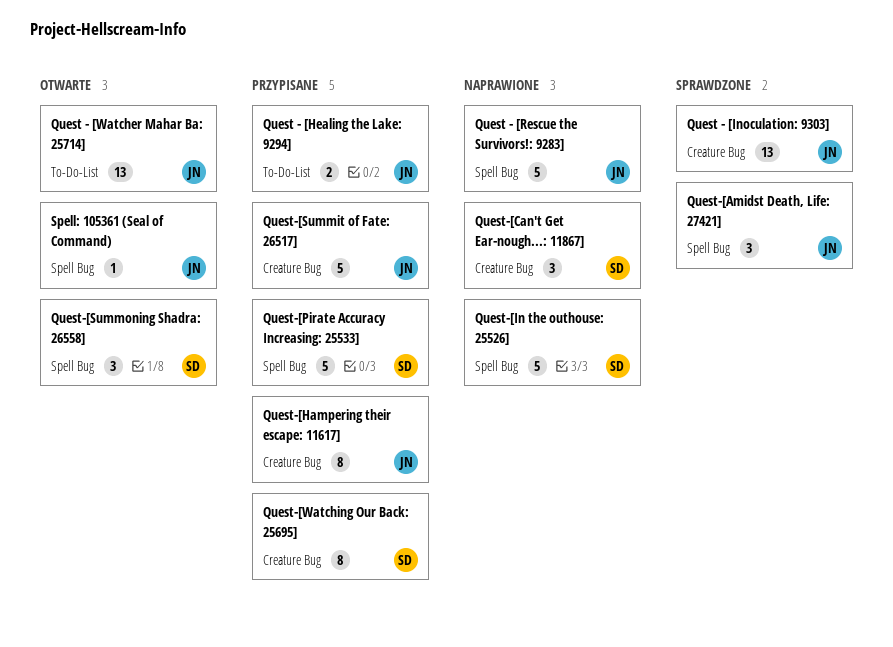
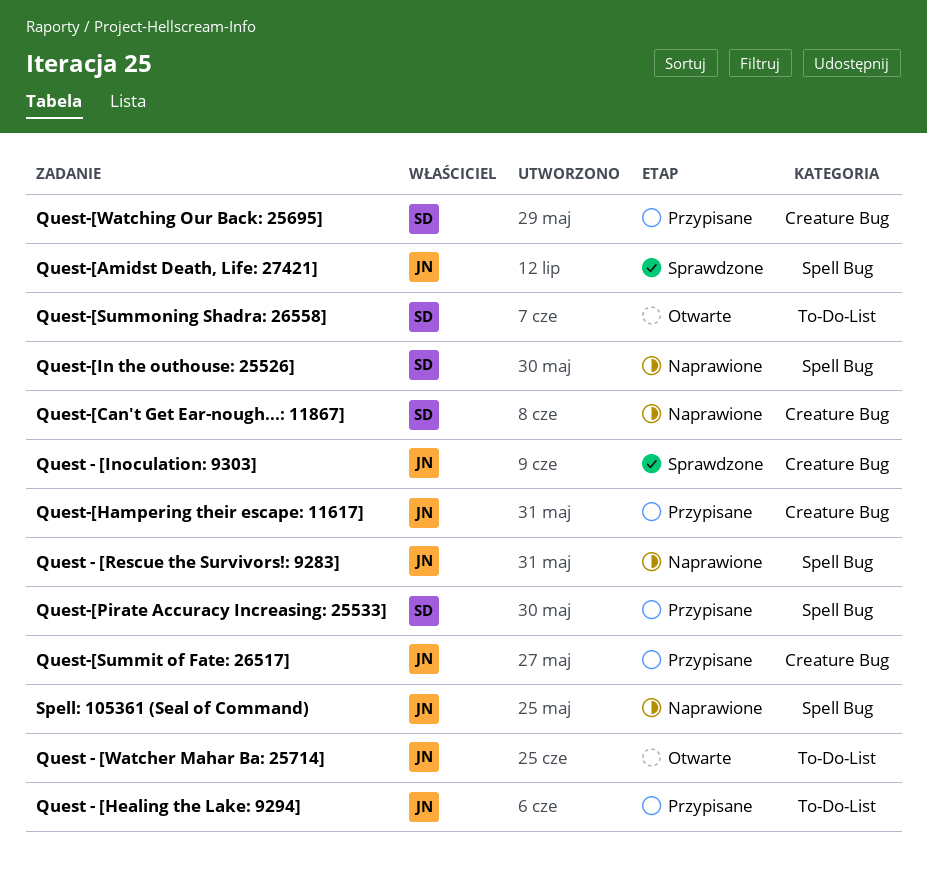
Quest-[Summoning Shadra: 26558], label: Spell Bug -> To-Do-List
Spell: 105361 (Seal of Command), status: Otwarte -> Naprawione

